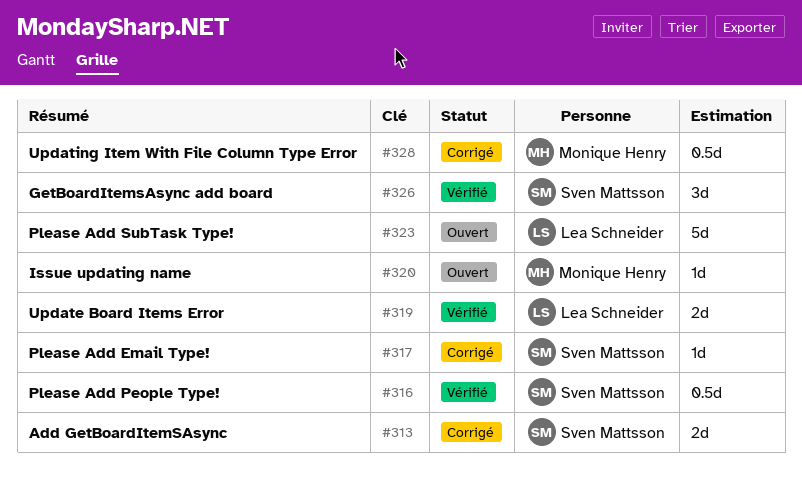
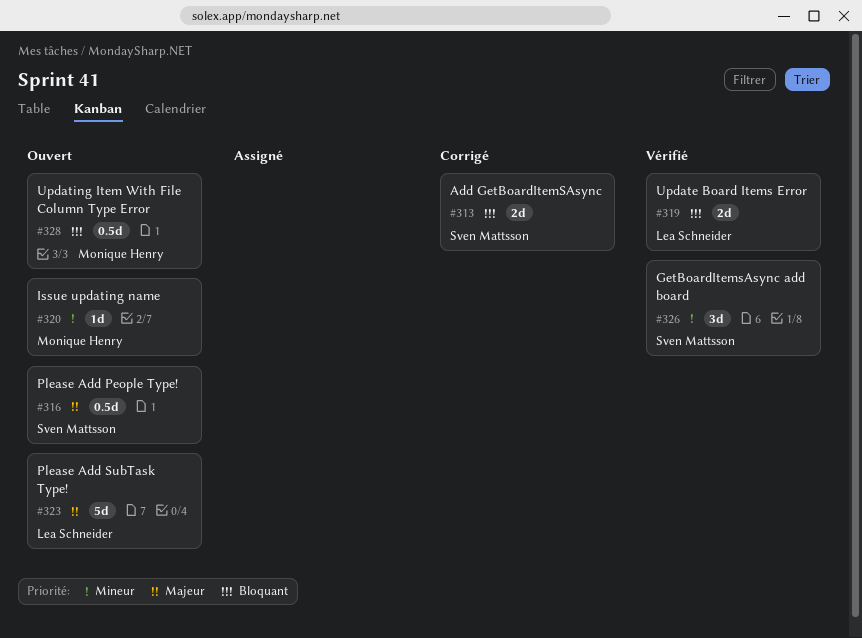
#316, status: Vérifié -> Ouvert
#317: present -> none
#328, status: Corrigé -> Ouvert

